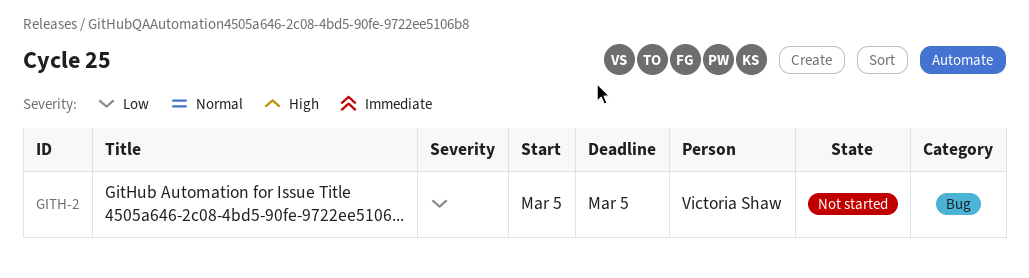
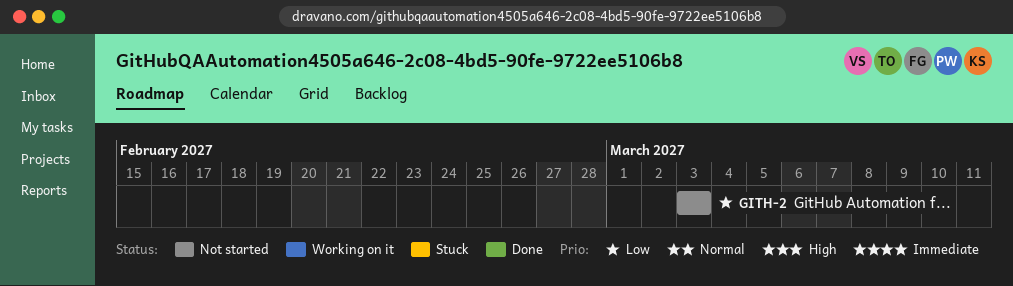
GITH-2, start: Mar 5 -> Mar 3
GITH-2, due: Mar 5 -> Mar 3

